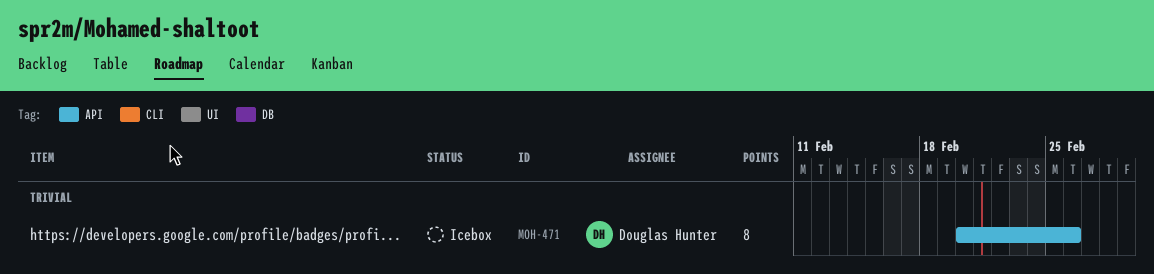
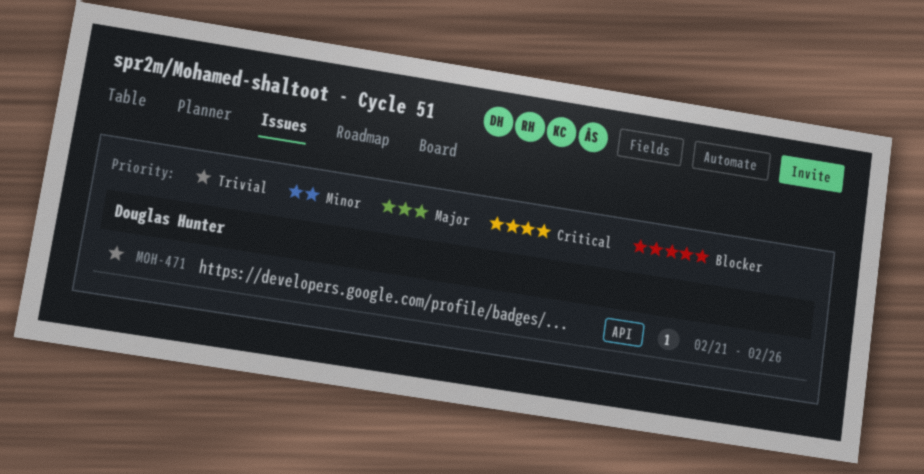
MOH-471, estimate: 8 -> 1
MOH-471, start: Feb 20 -> Feb 21

